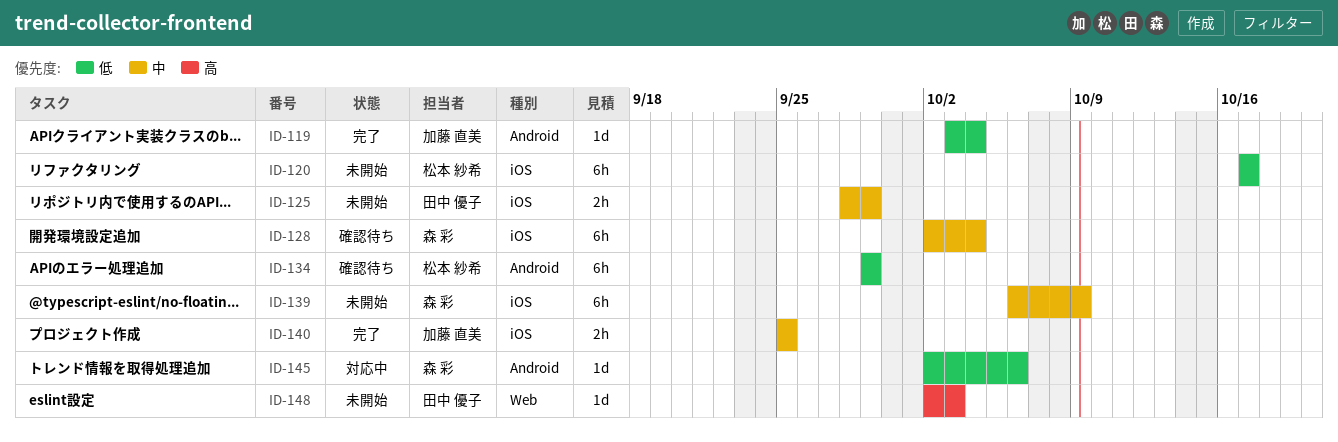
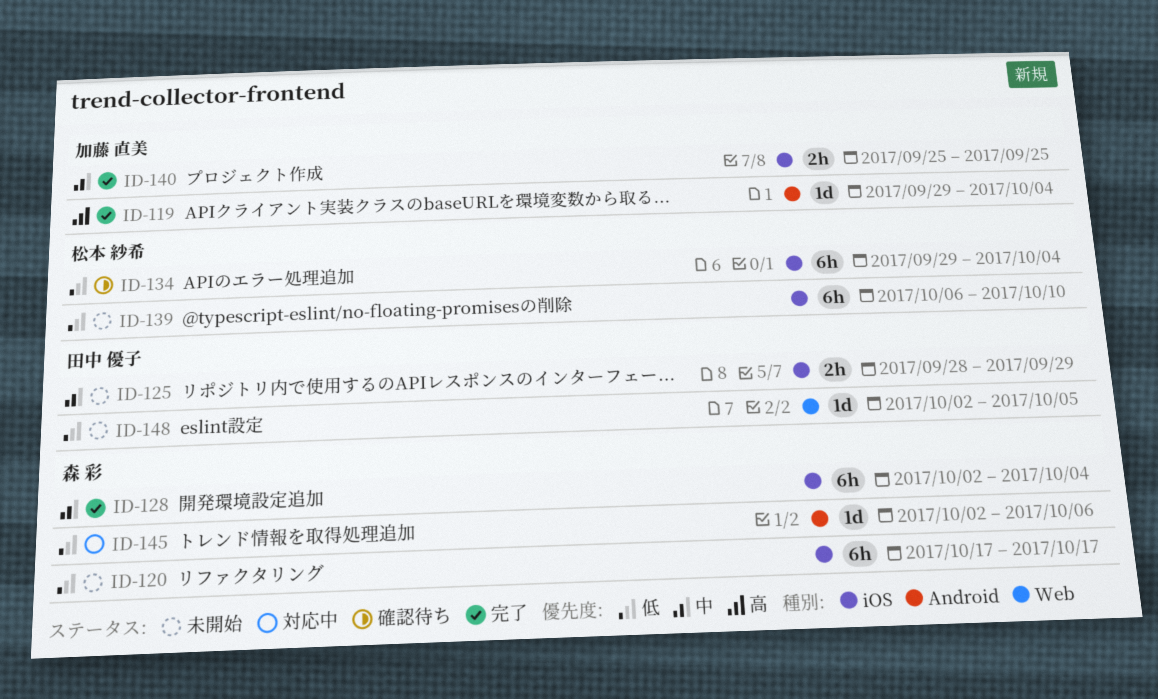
ID-119, priority: 低 -> 高
ID-119, start: Oct 3 -> Sep 29
ID-120, owner: 松本 紗希 -> 森 彩
ID-128, status: 確認待ち -> 完了
ID-134, label: Android -> iOS
ID-134, due: Sep 29 -> Oct 4
ID-139, owner: 森 彩 -> 松本 紗希
ID-139, priority: 中 -> 低
ID-139, due: Oct 9 -> Oct 10
ID-148, priority: 高 -> 低
ID-148, due: Oct 3 -> Oct 5

